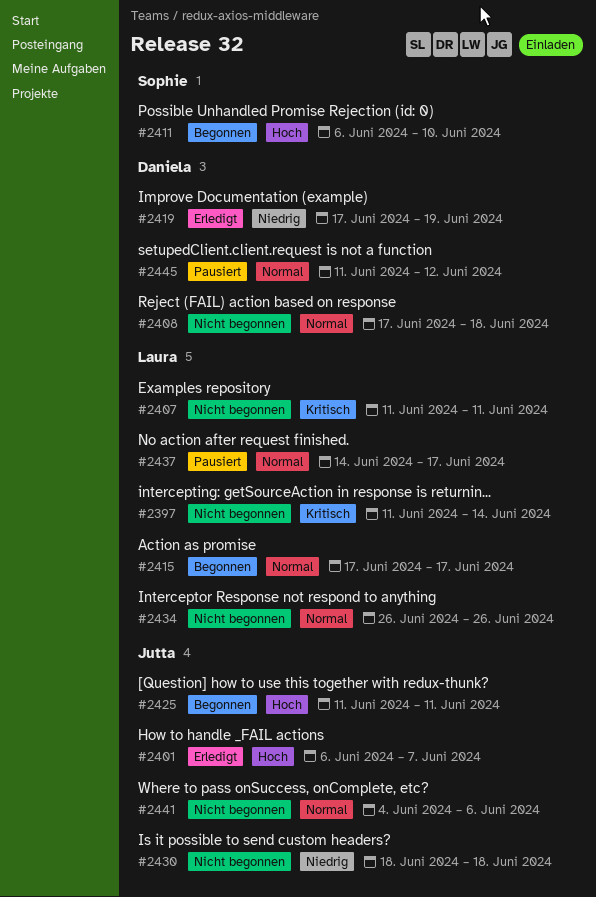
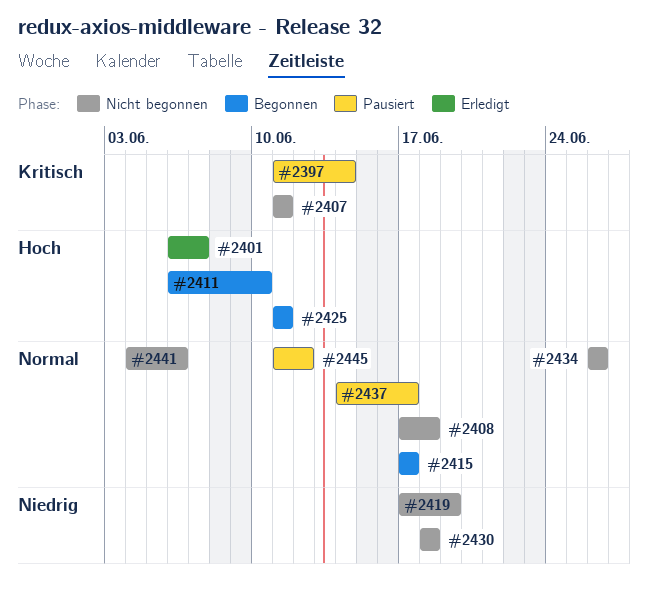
#2397, status: Nicht begonnen -> Pausiert
#2419, status: Erledigt -> Nicht begonnen

